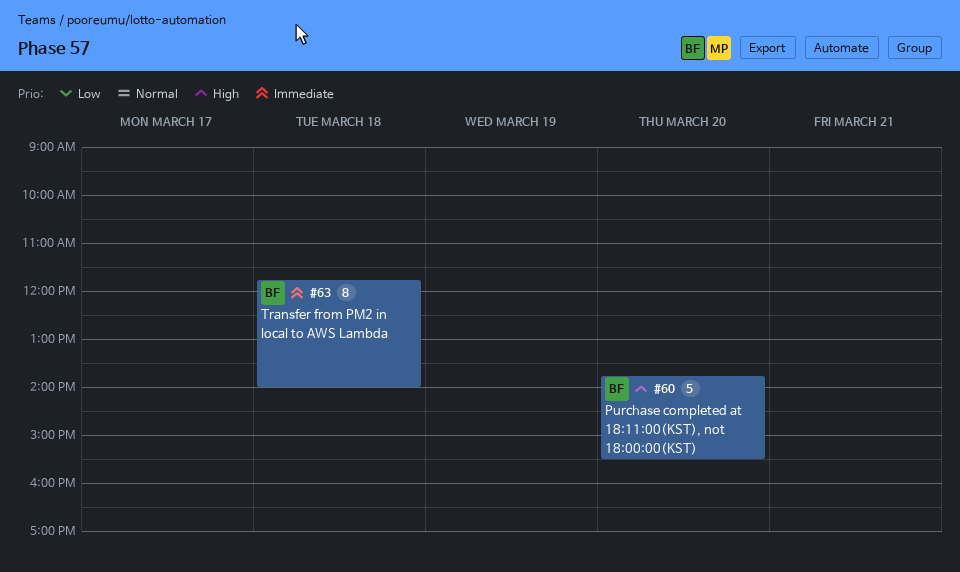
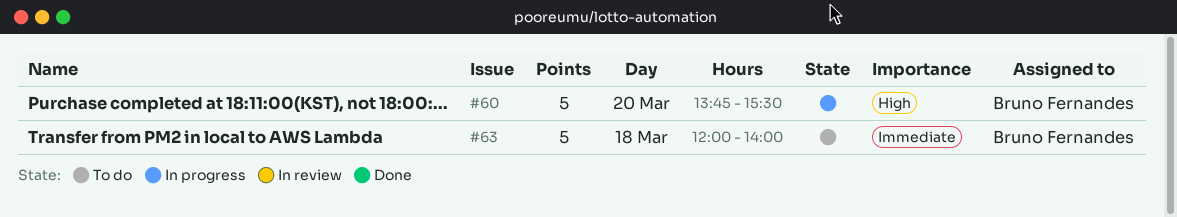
#63, estimate: 8 -> 5
#63, begins: 11:45 -> 12:00

